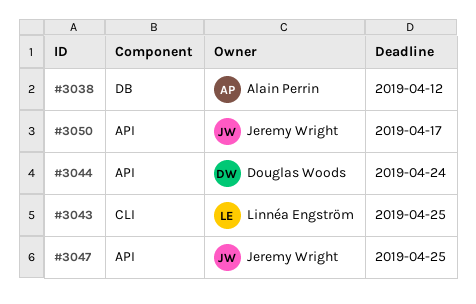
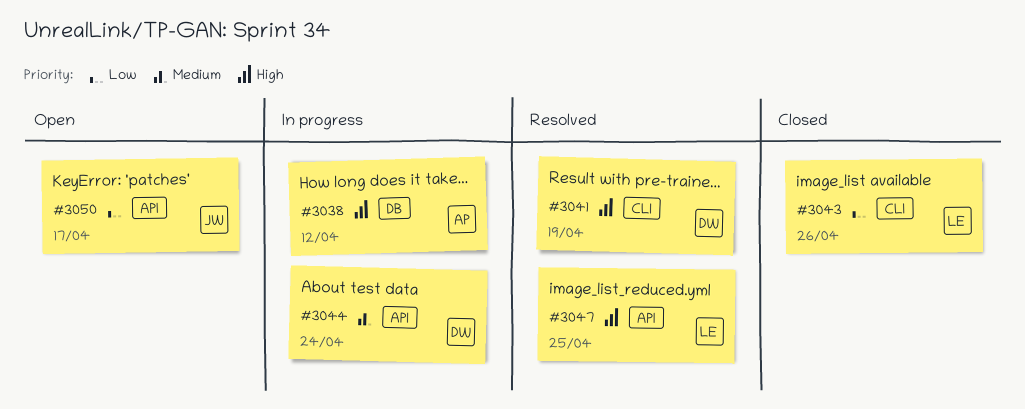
#3041: none -> present
#3043, due: Apr 25 -> Apr 26
#3047, owner: Jeremy Wright -> Linnéa Engström

